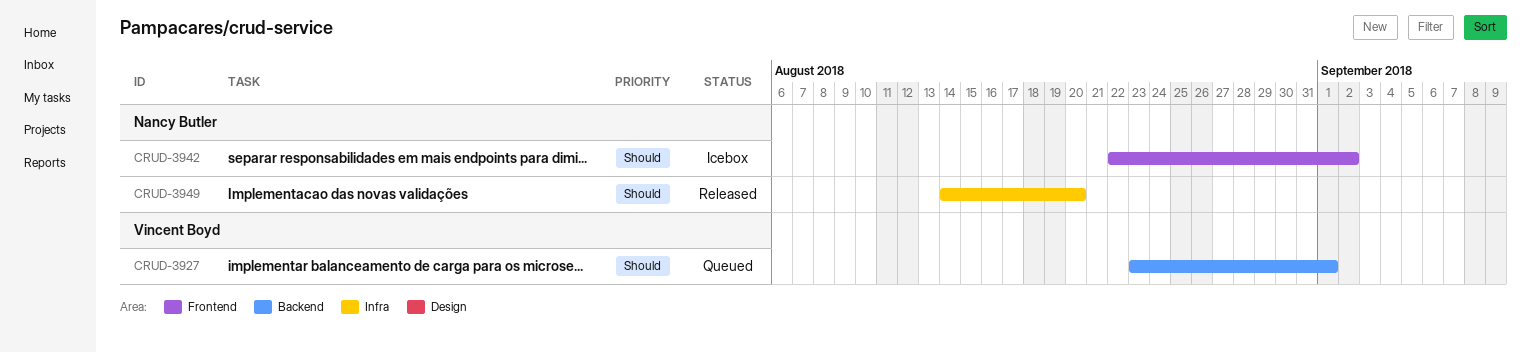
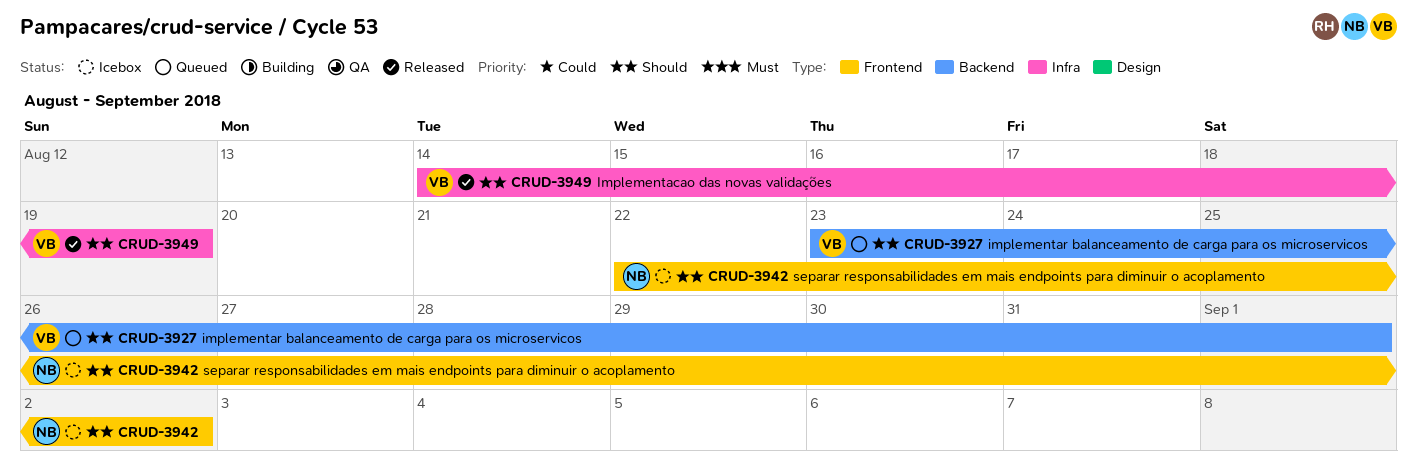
CRUD-3949, owner: Nancy Butler -> Vincent Boyd
CRUD-3949, due: Aug 20 -> Aug 19

